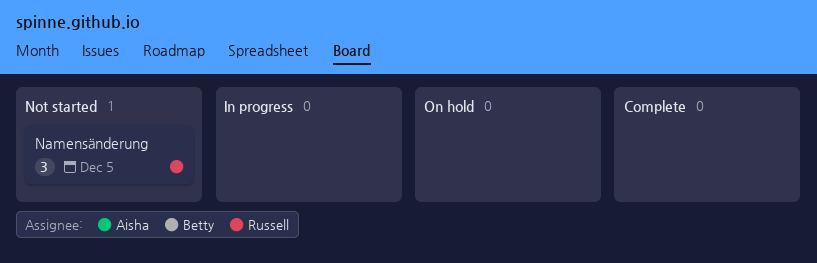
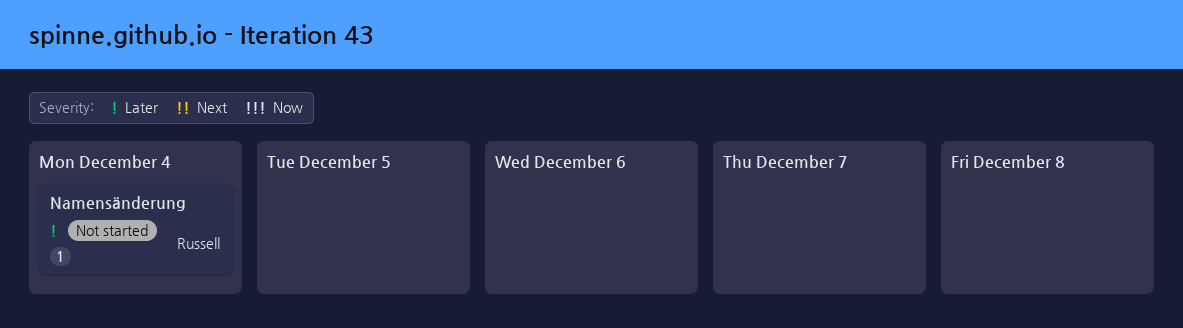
Namensänderung, estimate: 3 -> 1
Namensänderung, due: Dec 5 -> Dec 4

